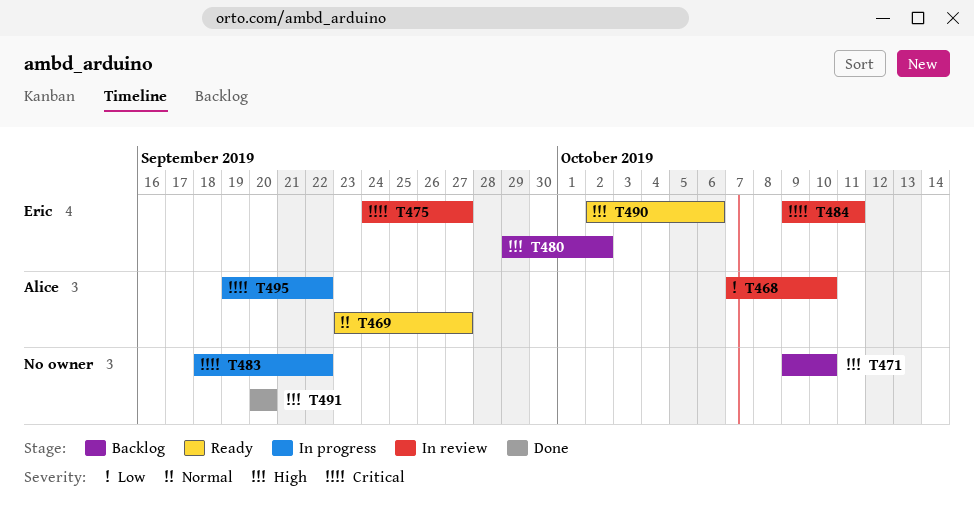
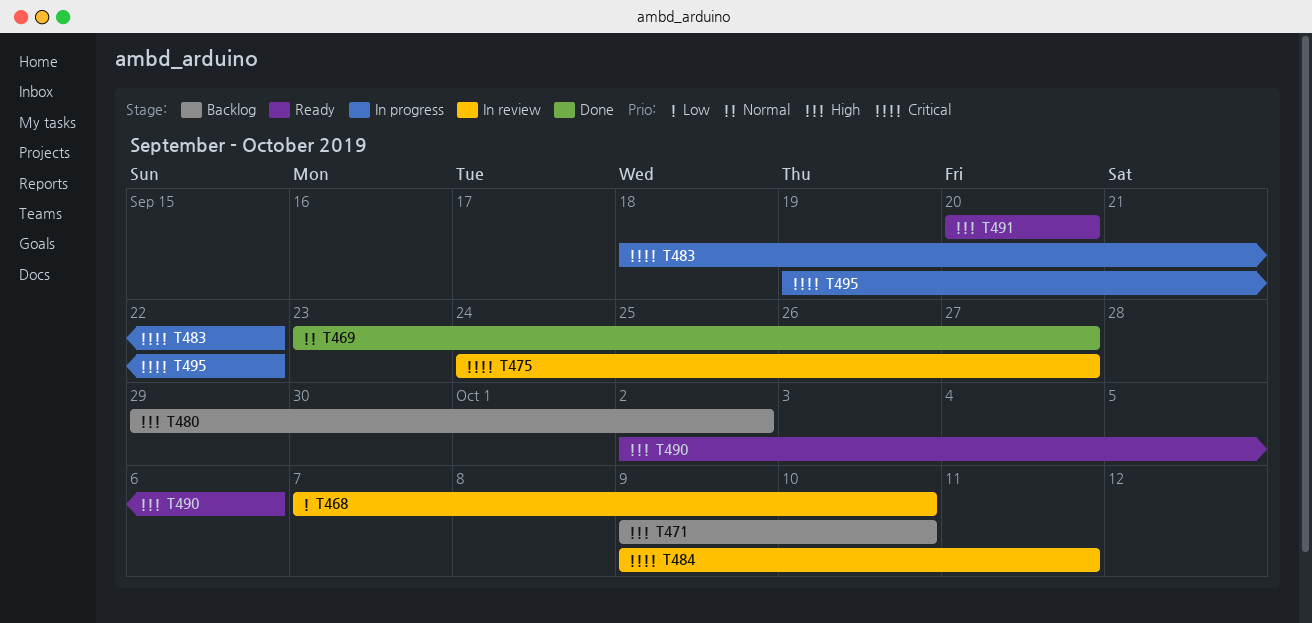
T469, status: Ready -> Done
T491, status: Done -> Ready

